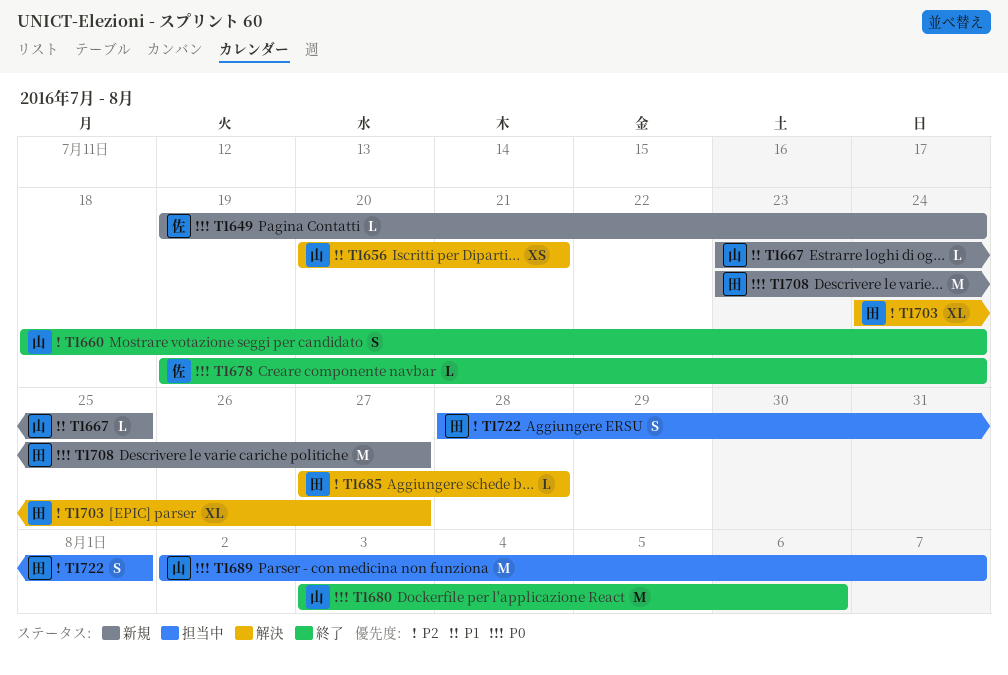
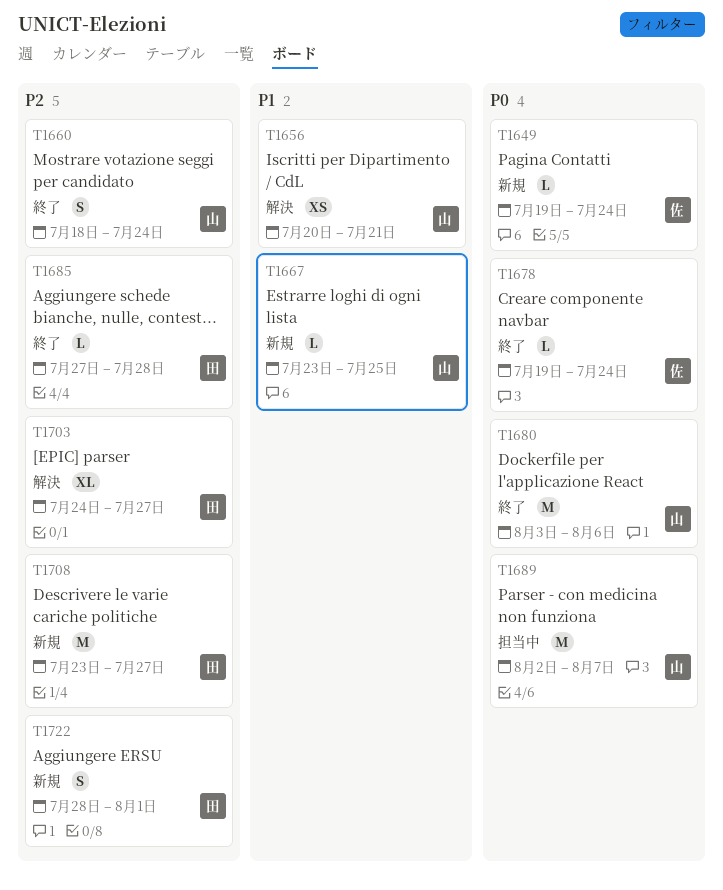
T1685, status: 解決 -> 終了
T1708, priority: P0 -> P2
T1722, status: 担当中 -> 新規

